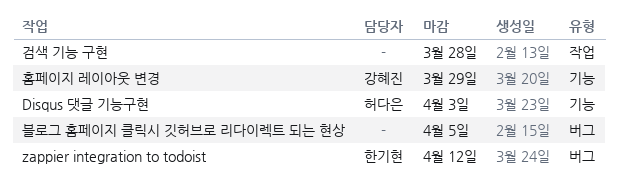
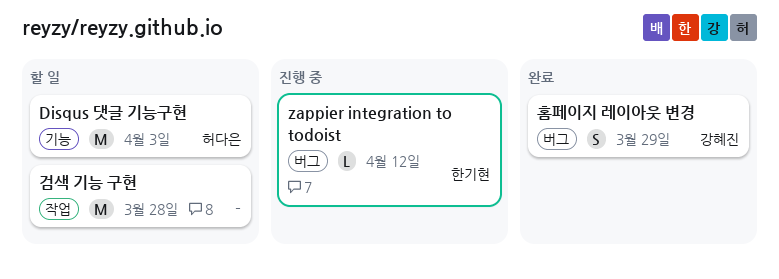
블로그 홈페이지 클릭시 깃허브로 리다이렉트 되는 현상: present -> none
홈페이지 레이아웃 변경, label: 기능 -> 버그

